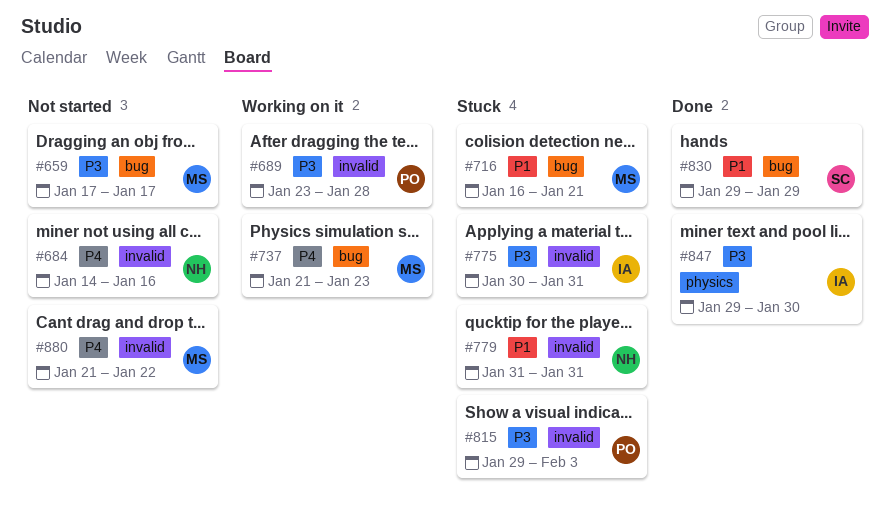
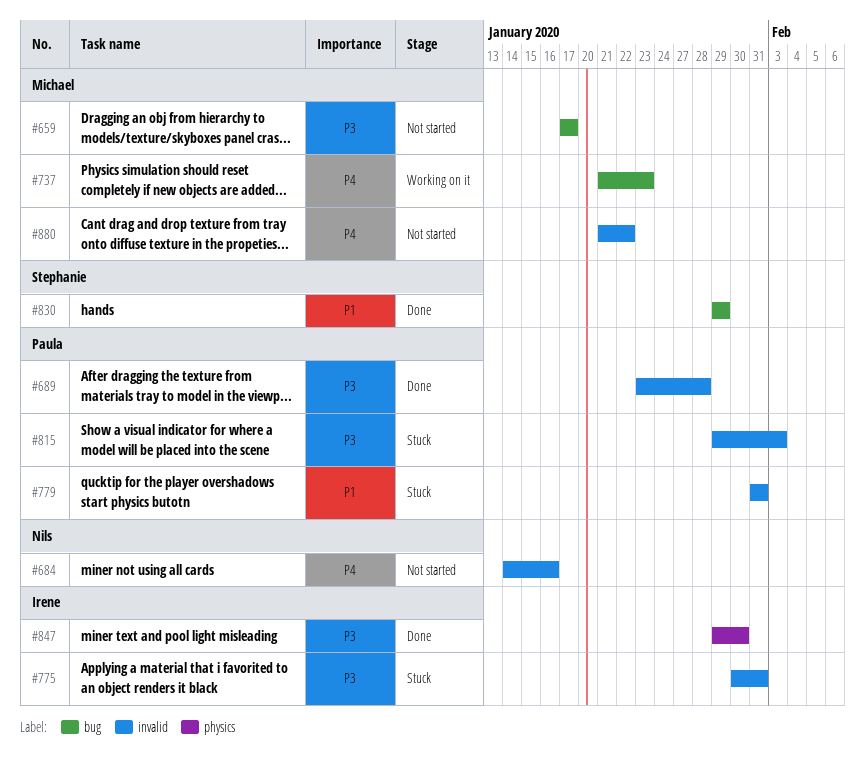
#689, status: Working on it -> Done
#716: present -> none
#779, owner: Nils -> Paula

